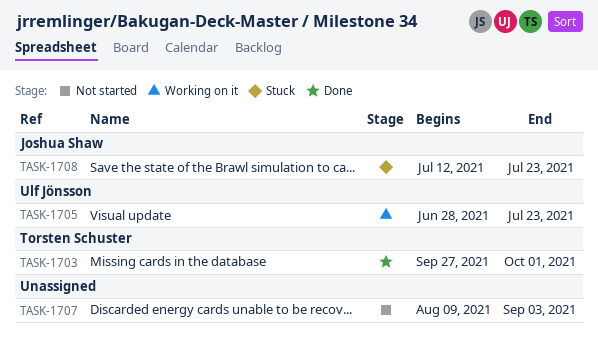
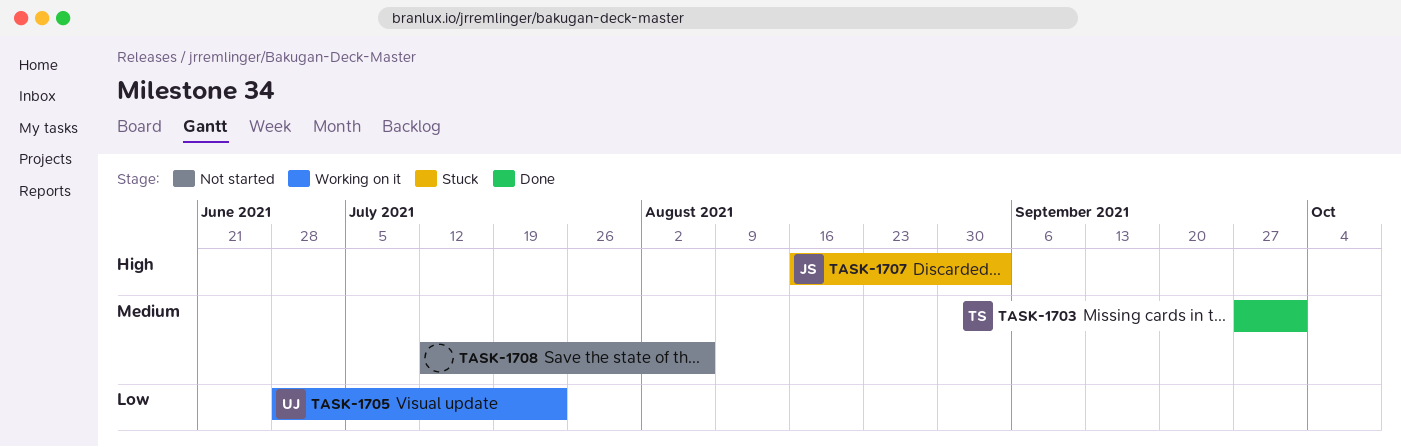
TASK-1707, status: Not started -> Stuck
TASK-1707, owner: none -> Joshua Shaw
TASK-1707, start: Aug 9 -> Aug 16
TASK-1708, status: Stuck -> Not started
TASK-1708, owner: Joshua Shaw -> none
TASK-1708, due: Jul 23 -> Aug 6

